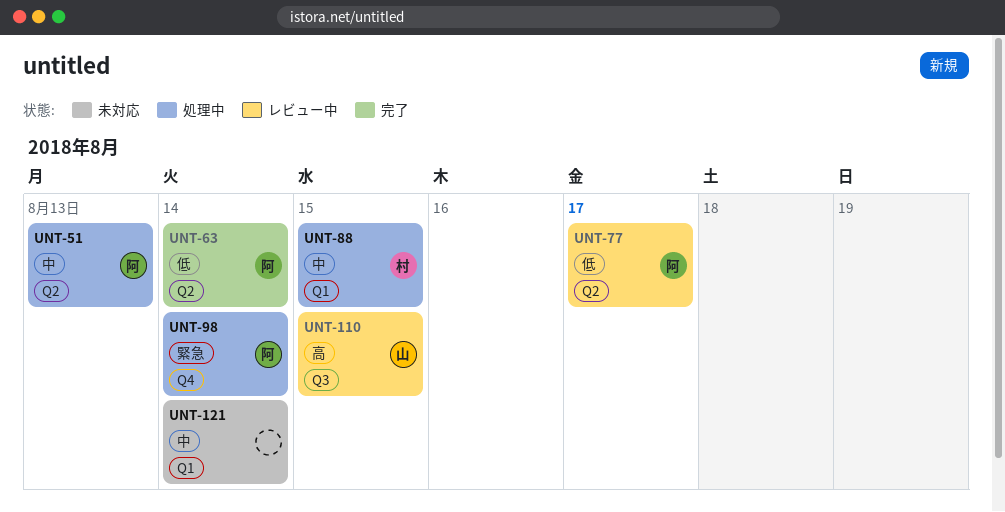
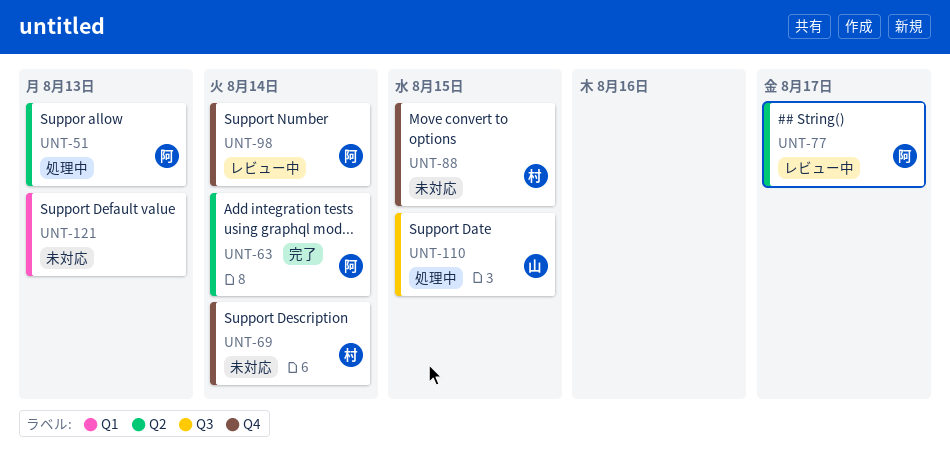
UNT-69: none -> present
UNT-88, status: 処理中 -> 未対応
UNT-88, label: Q1 -> Q4
UNT-98, status: 処理中 -> レビュー中
UNT-110, status: レビュー中 -> 処理中
UNT-121, due: Aug 14 -> Aug 13

